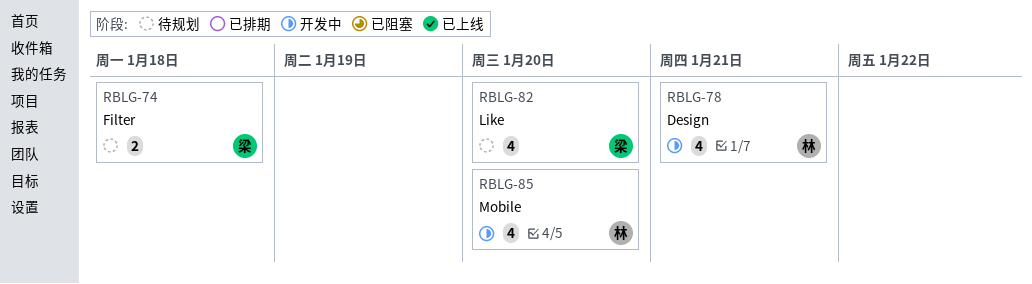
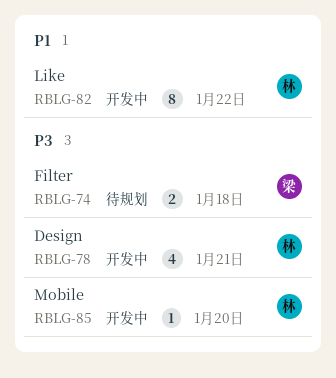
RBLG-82, status: 待规划 -> 开发中
RBLG-82, owner: 梁 -> 林
RBLG-82, estimate: 4 -> 8
RBLG-82, due: Jan 20 -> Jan 22
RBLG-85, estimate: 4 -> 1

